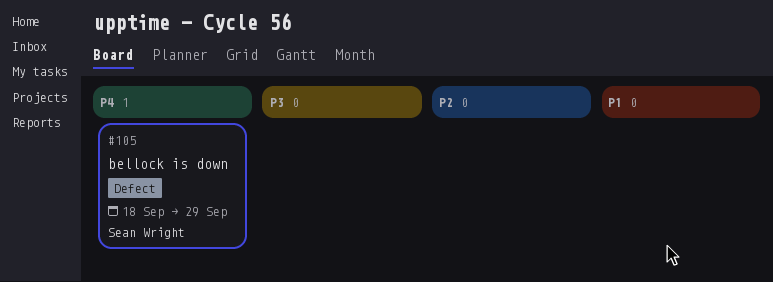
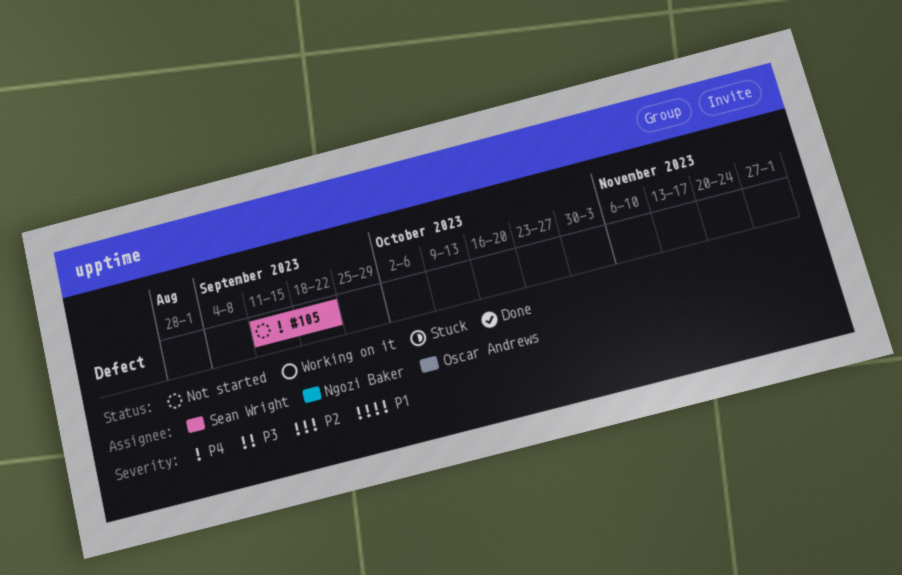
#105, start: Sep 18 -> Sep 11
#105, due: Sep 29 -> Sep 22

